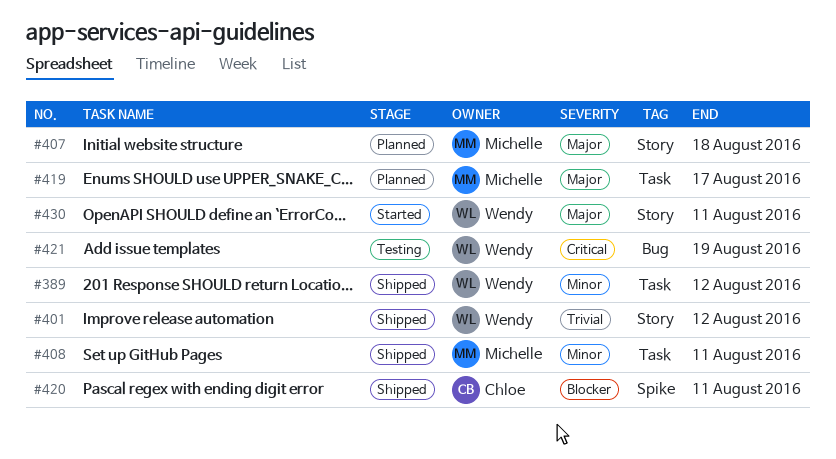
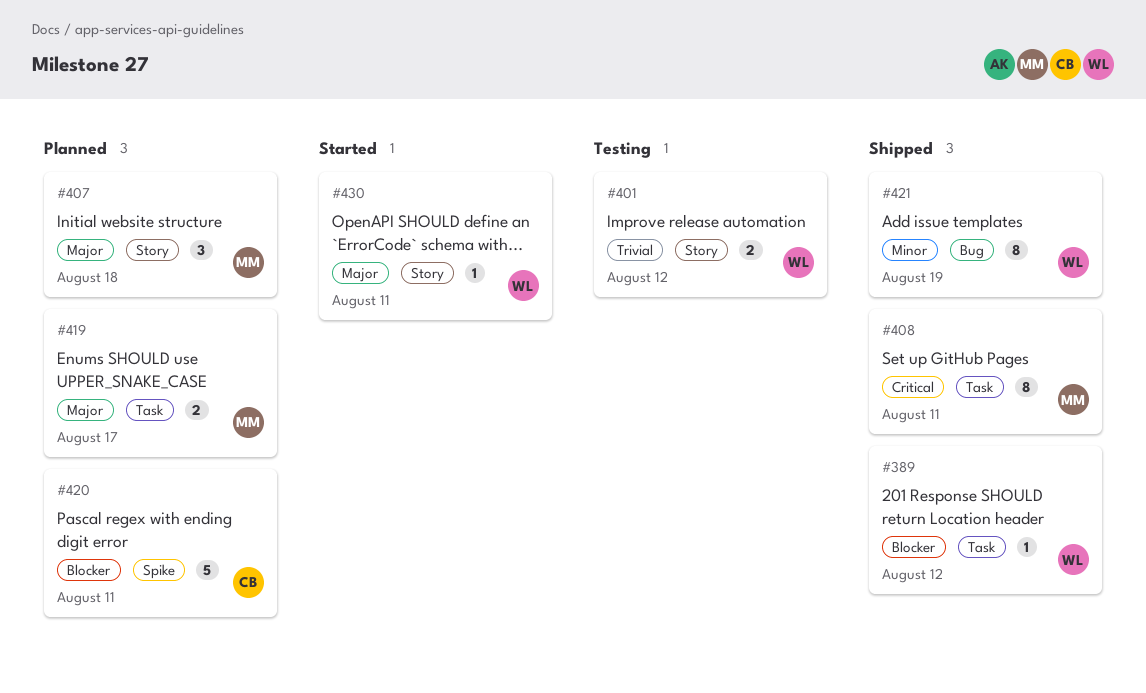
#389, priority: Minor -> Blocker
#401, status: Shipped -> Testing
#408, priority: Minor -> Critical
#420, status: Shipped -> Planned
#421, status: Testing -> Shipped
#421, priority: Critical -> Minor

